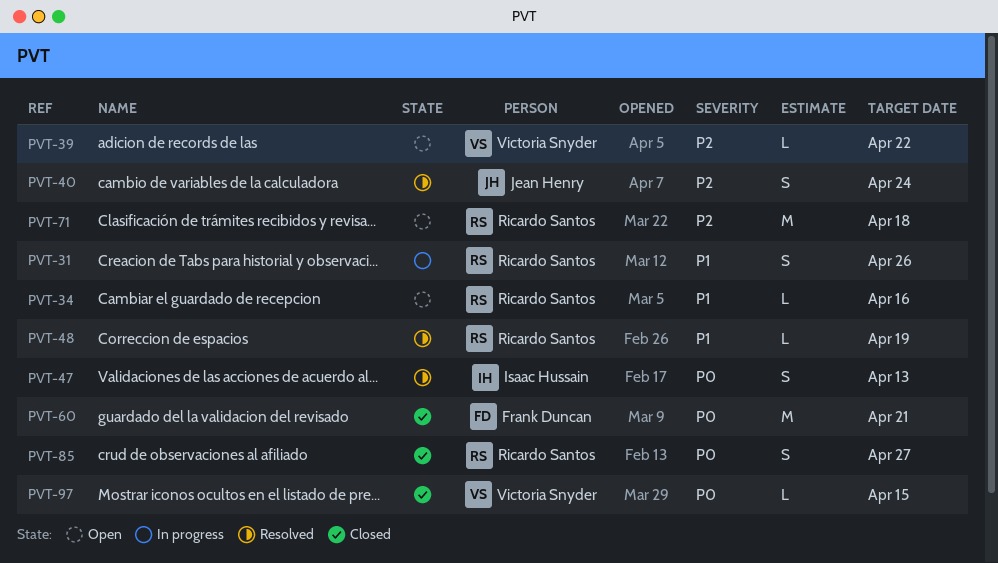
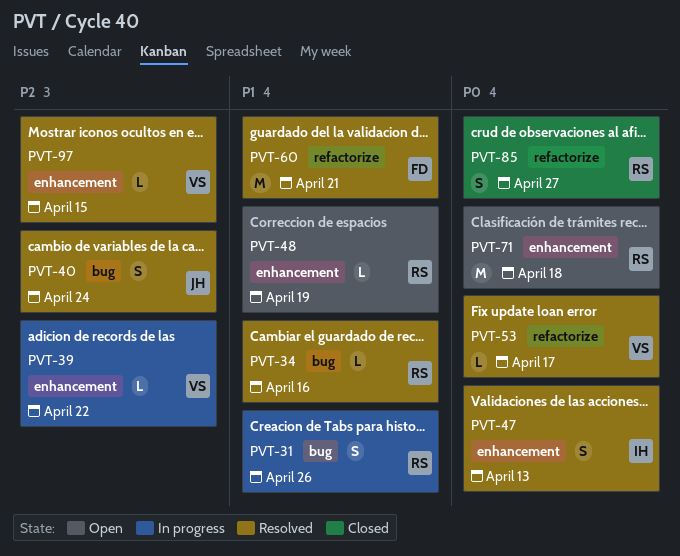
PVT-34, status: Open -> Resolved
PVT-39, status: Open -> In progress
PVT-48, status: Resolved -> Open
PVT-53: none -> present
PVT-60, status: Closed -> Resolved
PVT-60, priority: P0 -> P1
PVT-71, priority: P2 -> P0
PVT-97, status: Closed -> Resolved
PVT-97, priority: P0 -> P2

